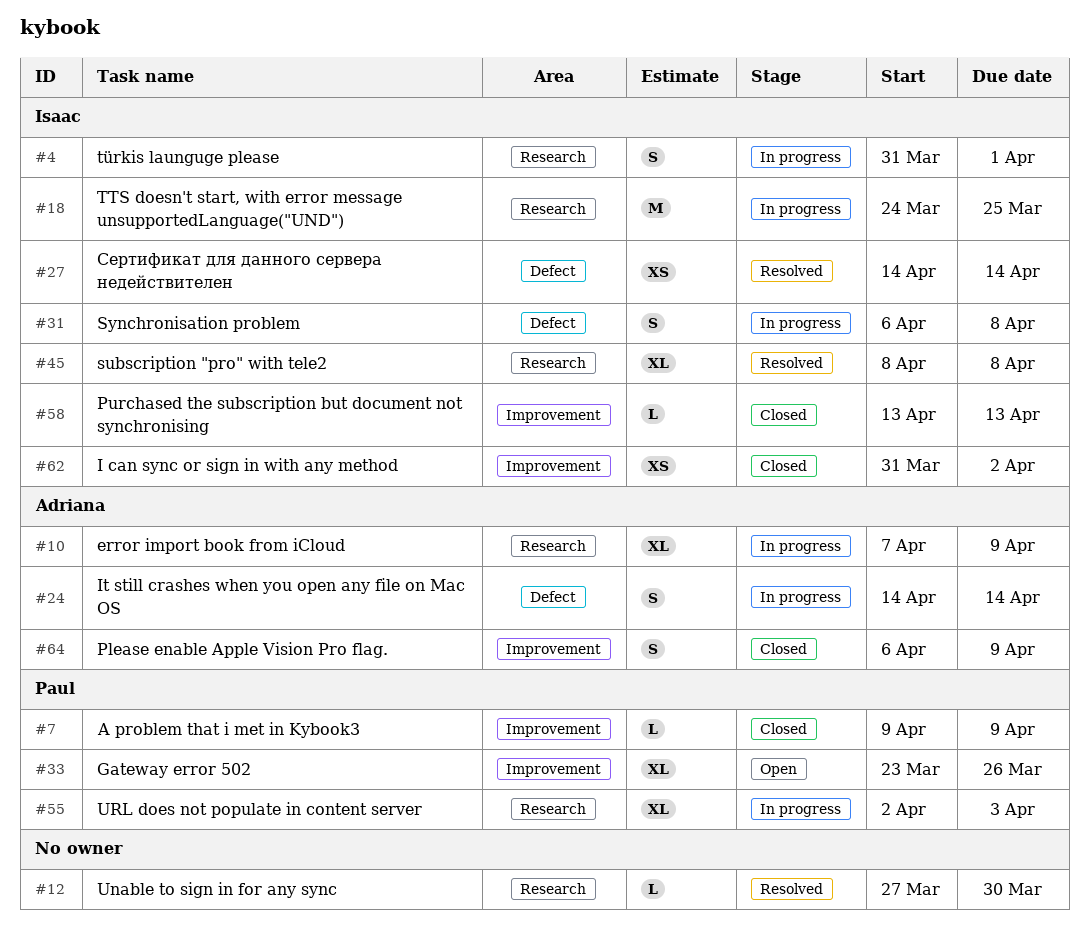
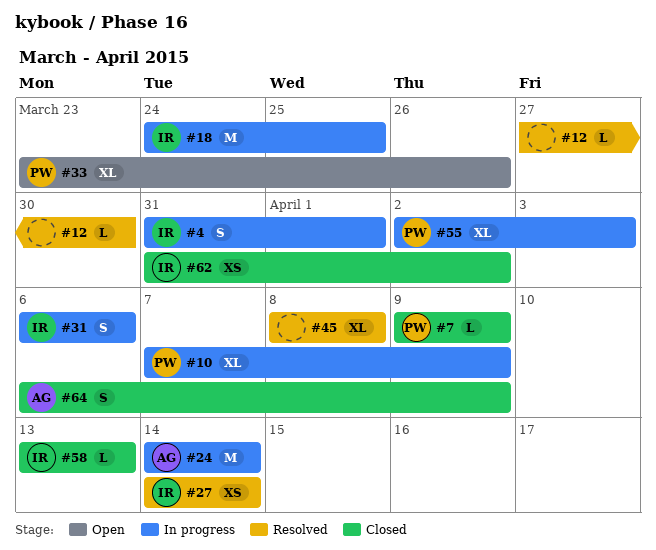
#10, owner: Adriana -> Paul
#24, estimate: S -> M
#31, due: Apr 8 -> Apr 6
#45, owner: Isaac -> none

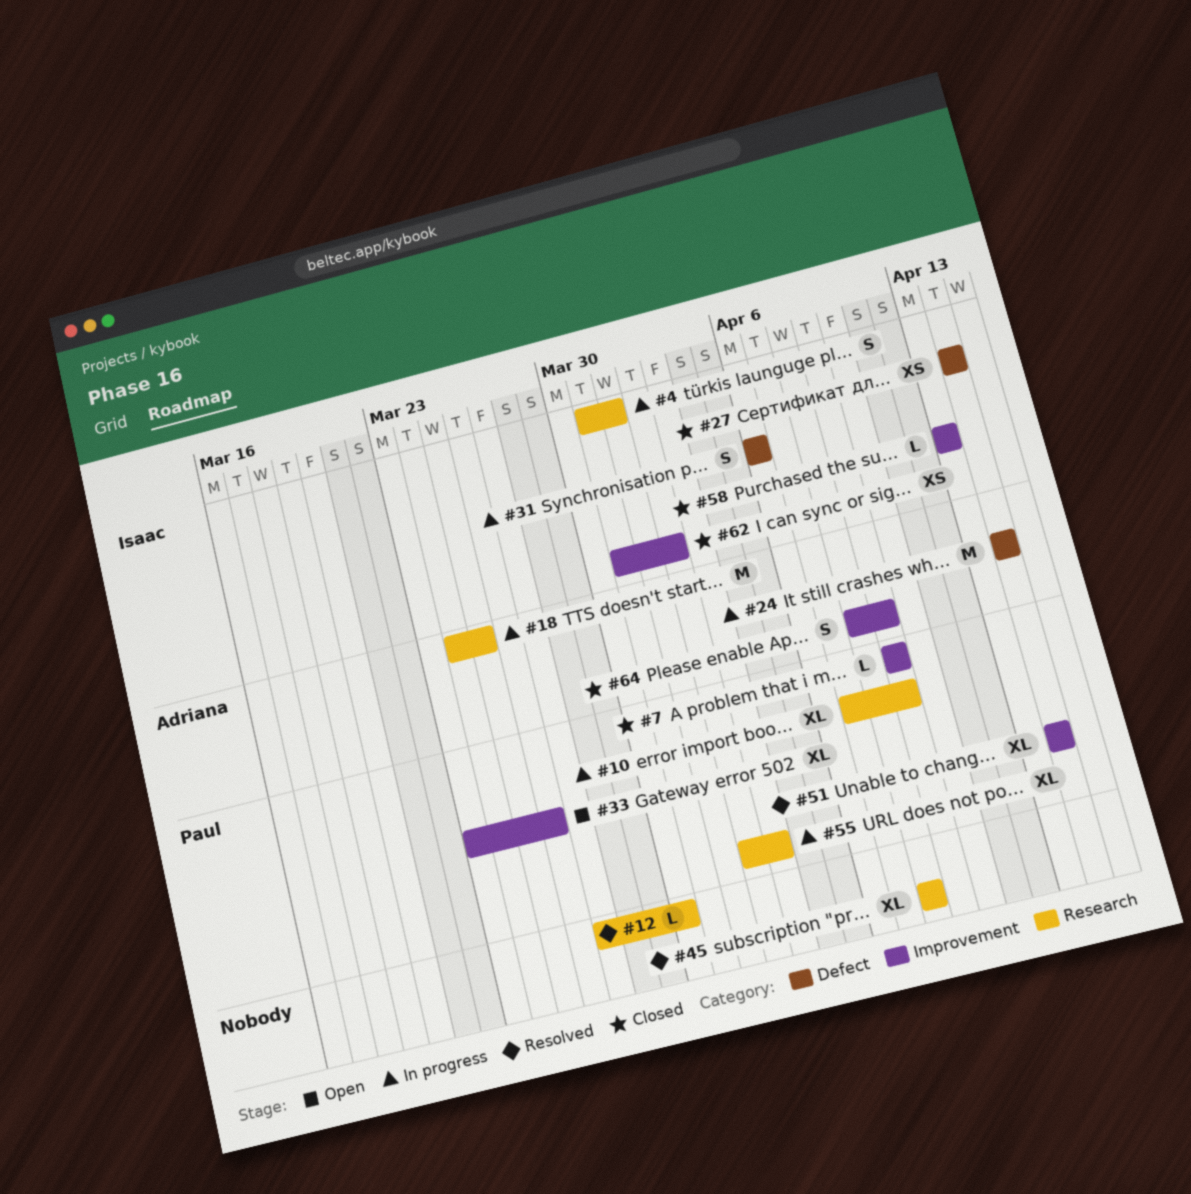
#18, owner: Isaac -> Adriana
#27, status: Resolved -> Closed
#51: none -> present
#64, start: Apr 6 -> Apr 8

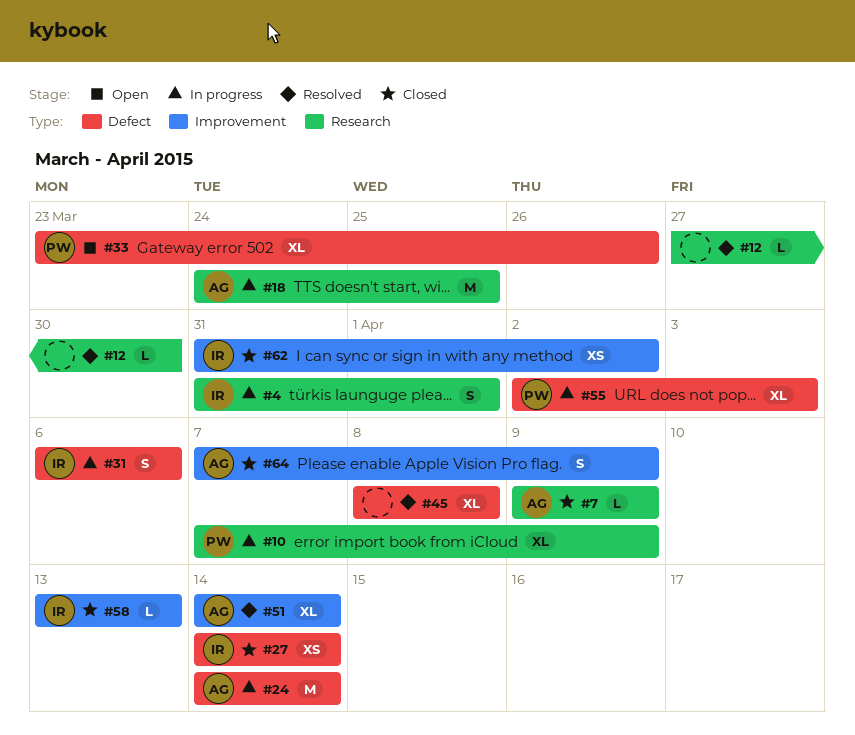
#7, owner: Paul -> Adriana
#7, label: Improvement -> Research
#33, label: Improvement -> Defect
#45, label: Research -> Defect
#51, owner: Paul -> Adriana
#55, label: Research -> Defect
#64, start: Apr 8 -> Apr 7

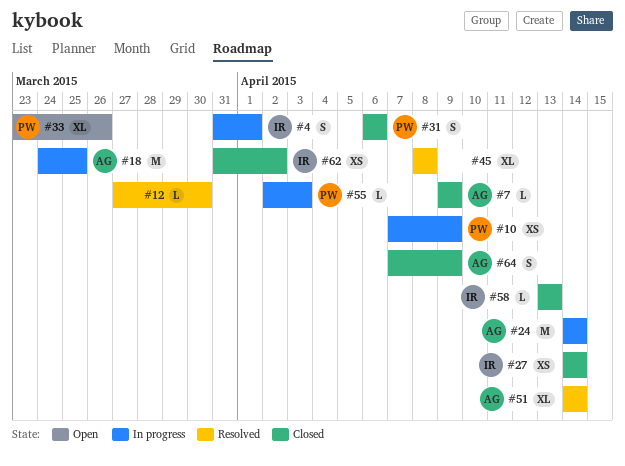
#10, estimate: XL -> XS
#31, status: In progress -> Closed
#31, owner: IR -> PW
#55, estimate: XL -> L

